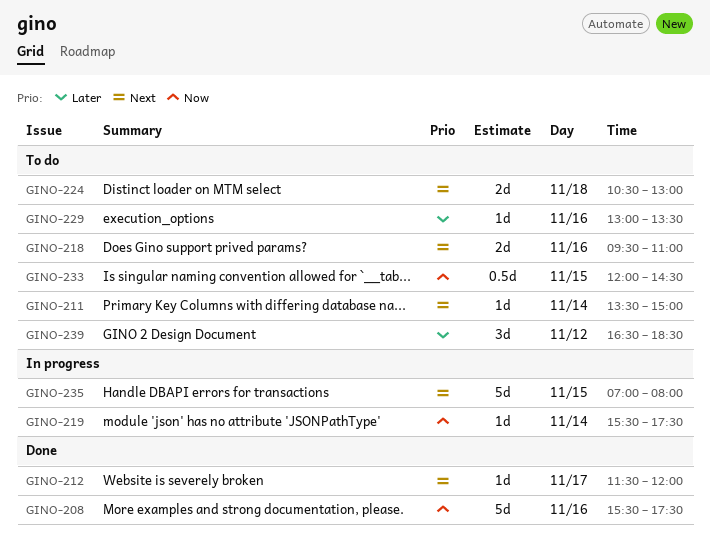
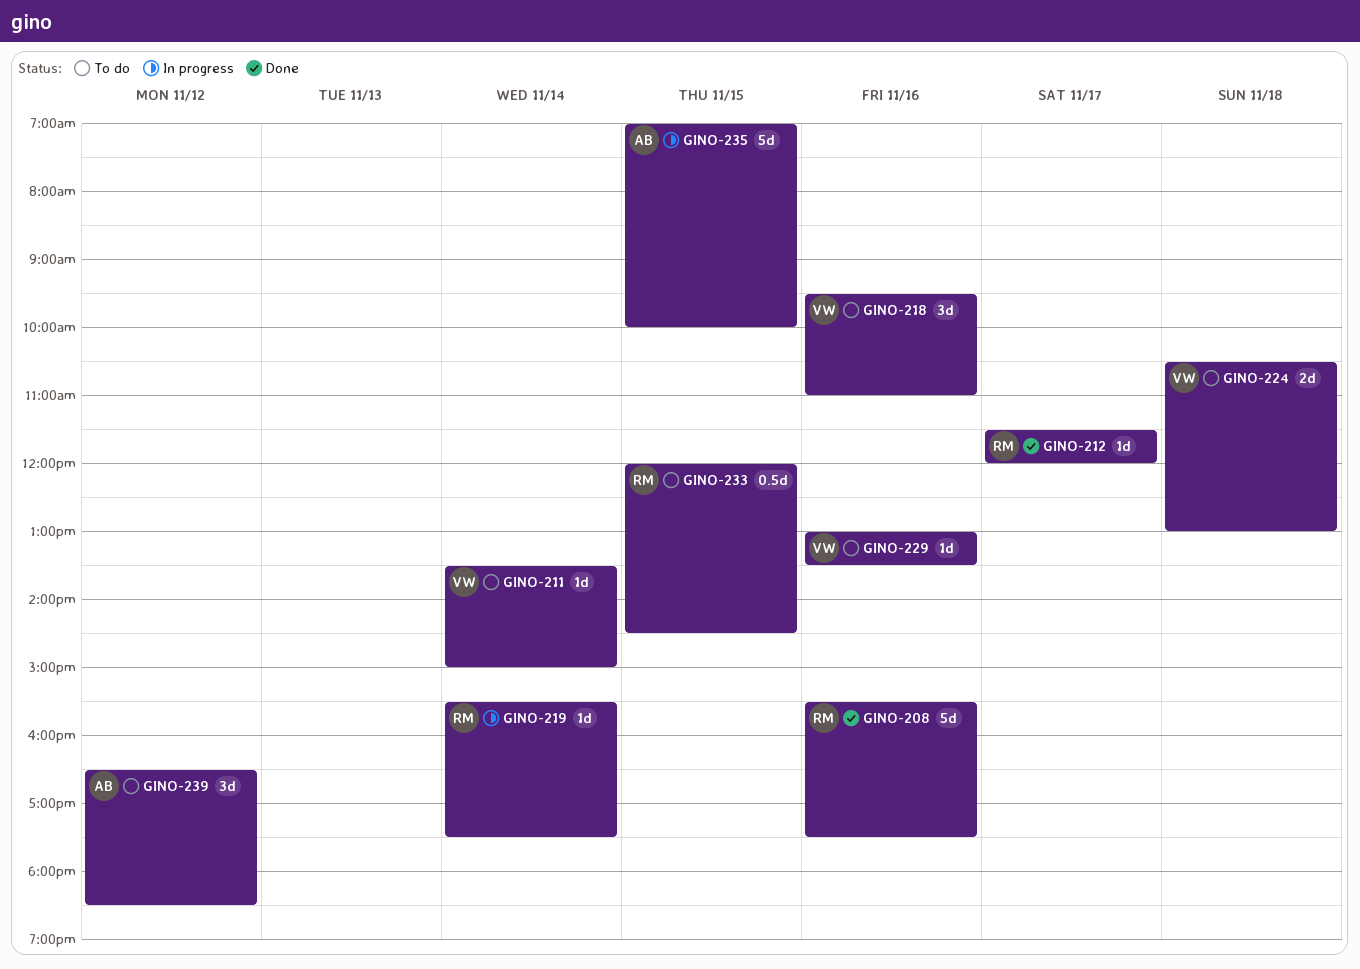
GINO-218, estimate: 2d -> 3d
GINO-235, ends: 08:00 -> 10:00

